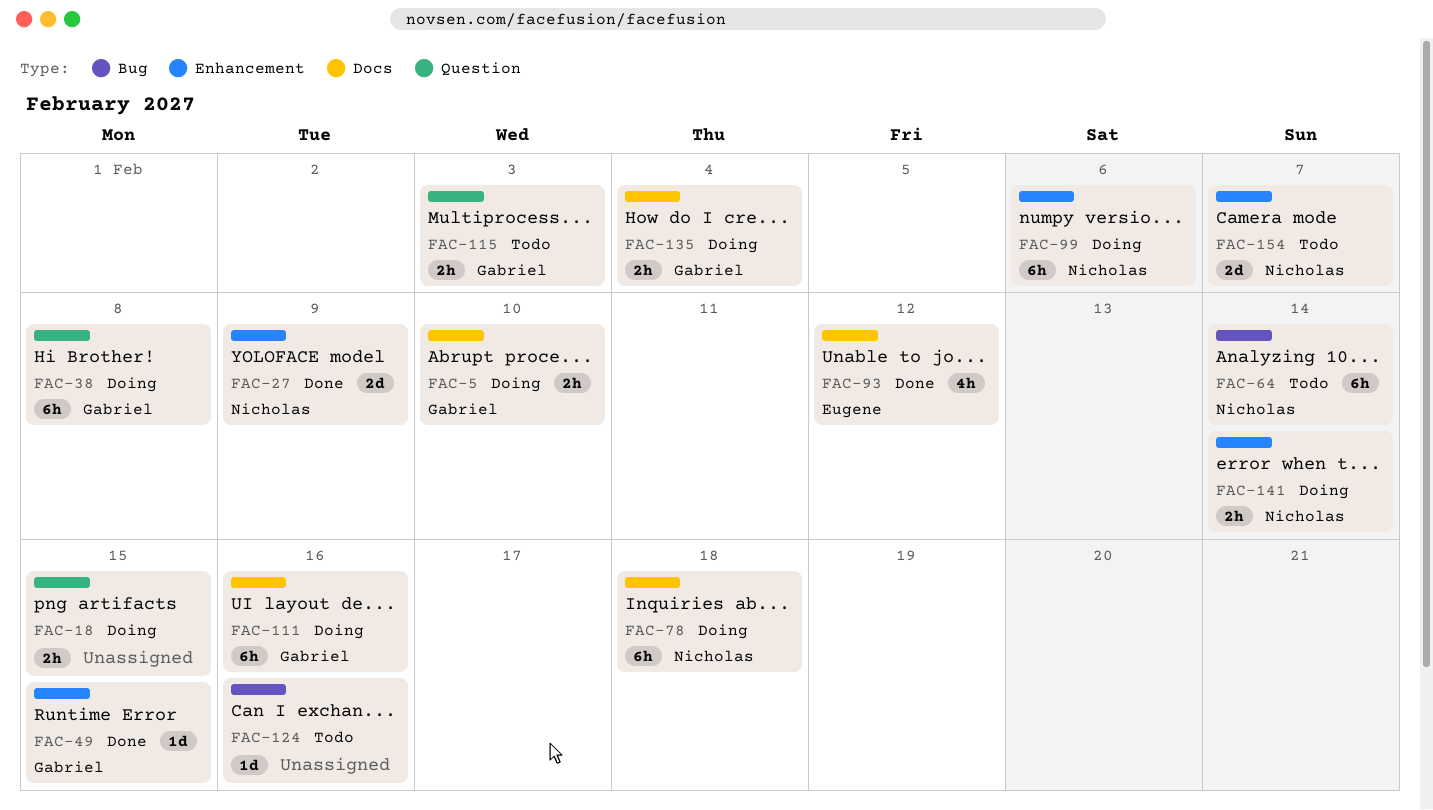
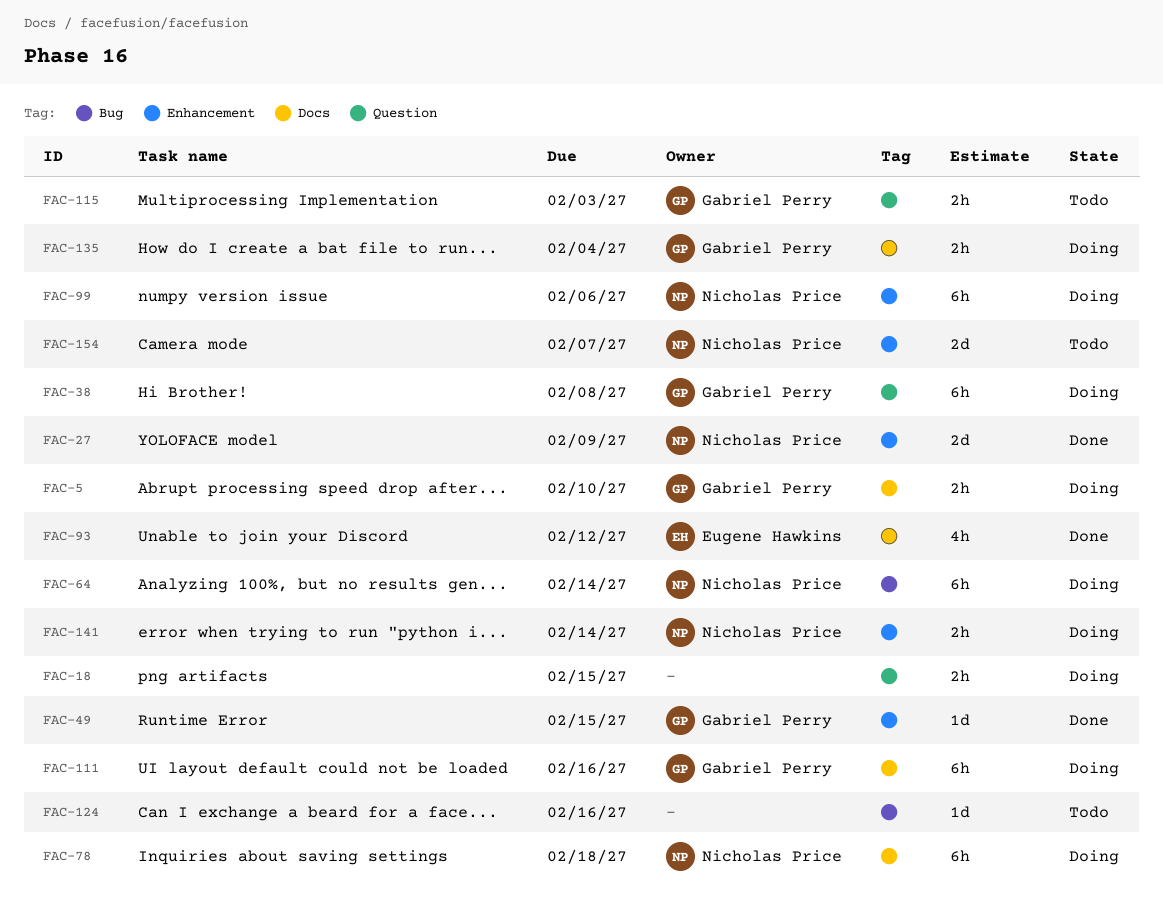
FAC-64, status: Todo -> Doing

